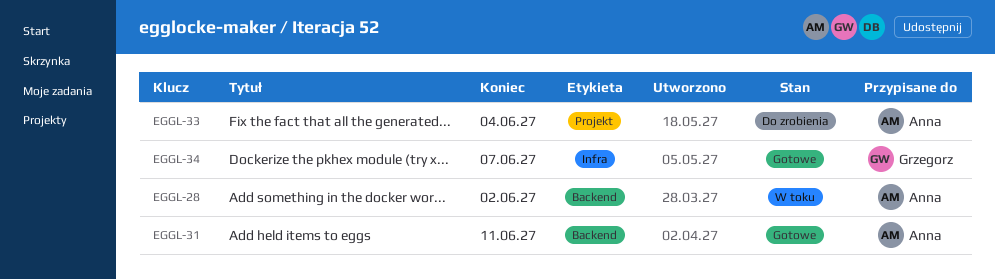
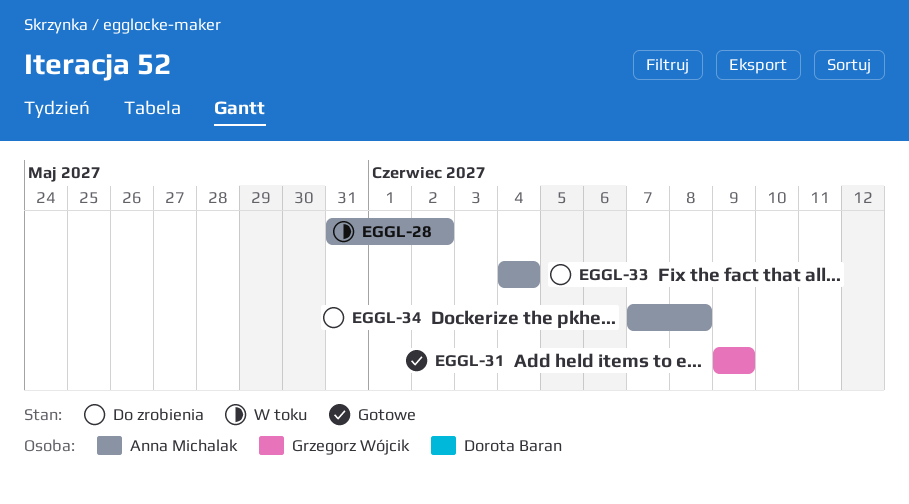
EGGL-31, owner: Anna Michalak -> Grzegorz Wójcik
EGGL-31, due: Jun 11 -> Jun 9
EGGL-34, status: Gotowe -> Do zrobienia
EGGL-34, owner: Grzegorz Wójcik -> Anna Michalak
EGGL-34, due: Jun 7 -> Jun 8

